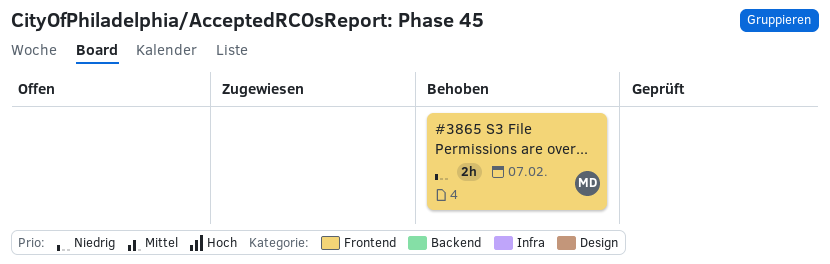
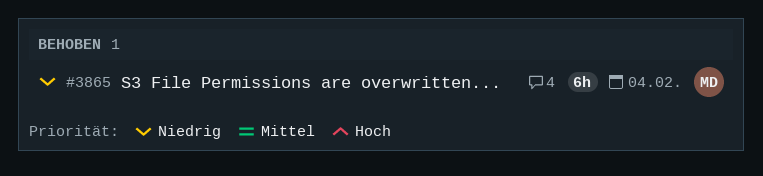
#3865, estimate: 2h -> 6h
#3865, due: Feb 7 -> Feb 4

